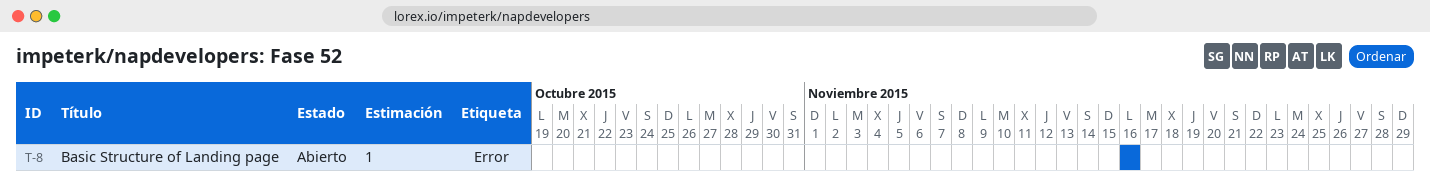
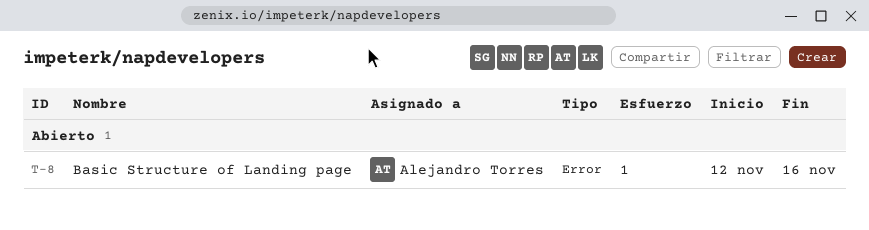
T-8, start: Nov 16 -> Nov 12

